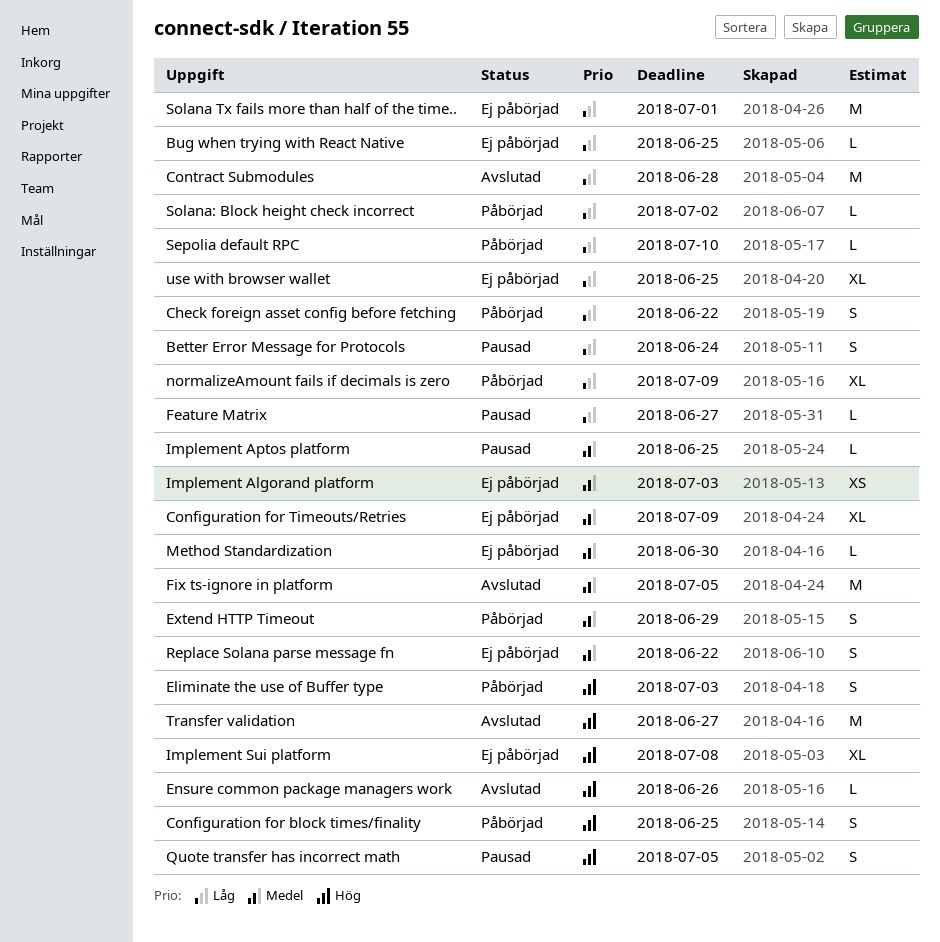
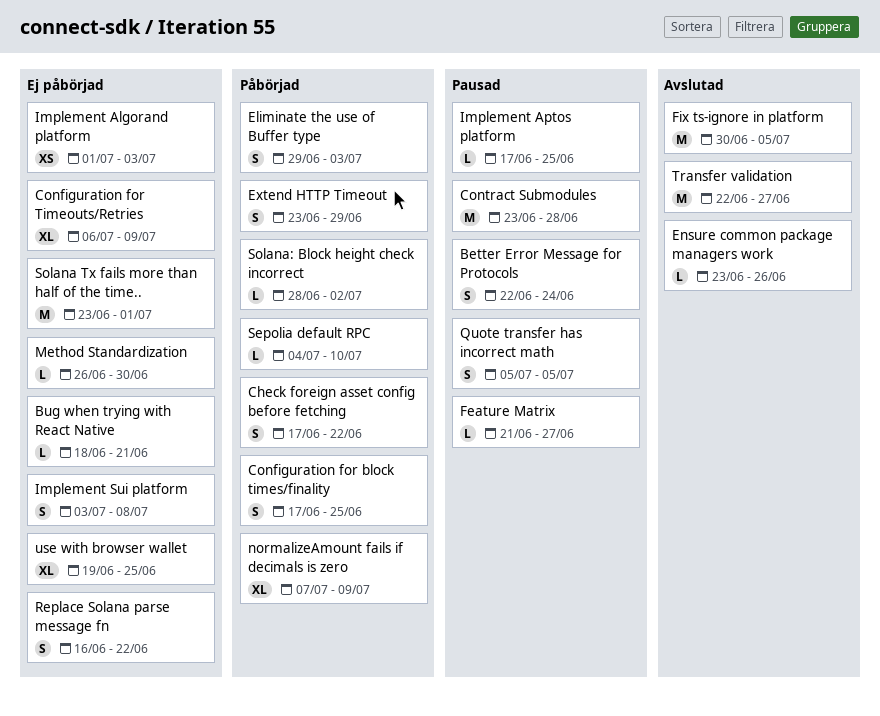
Bug when trying with React Native, due: Jun 25 -> Jun 21
Contract Submodules, status: Avslutad -> Pausad
Implement Sui platform, estimate: XL -> S

